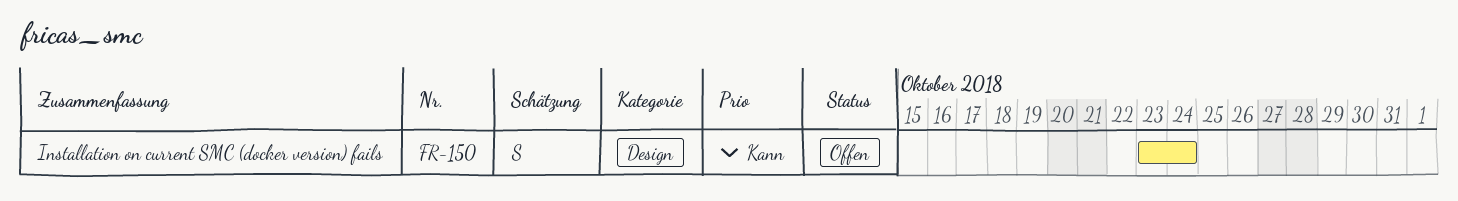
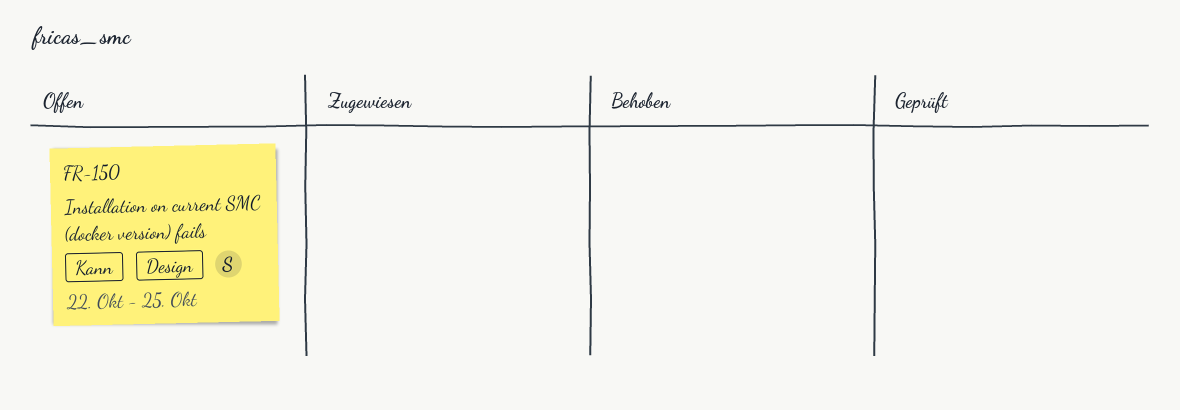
FR-150, start: Oct 23 -> Oct 22
FR-150, due: Oct 24 -> Oct 25

